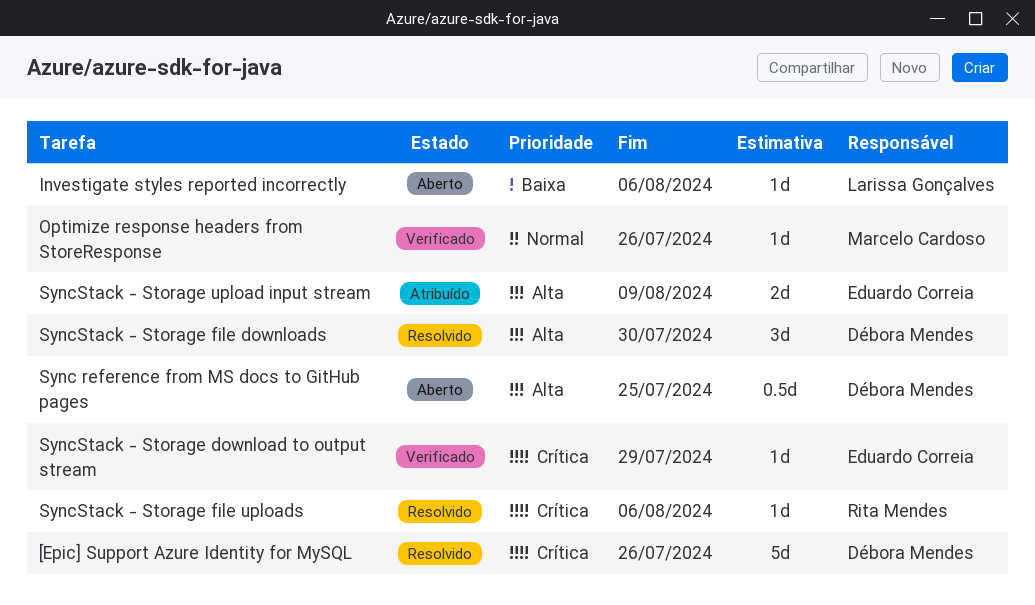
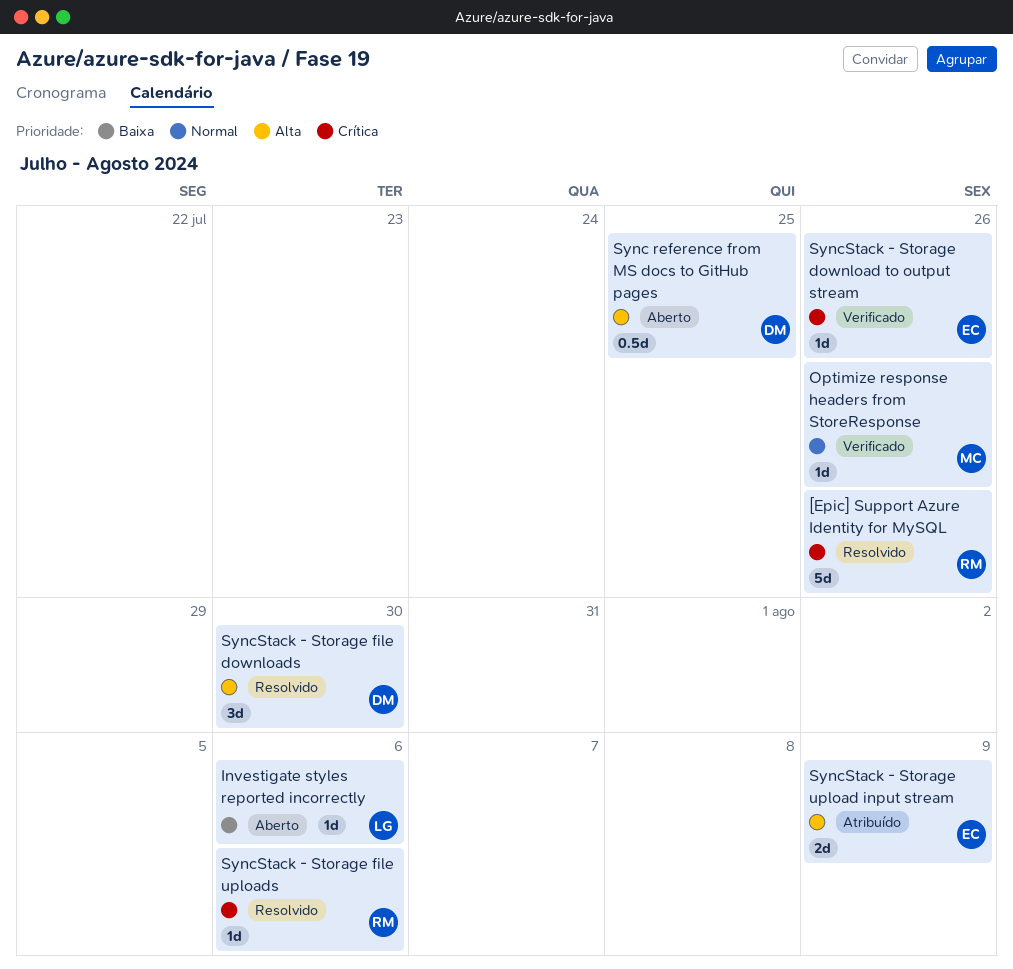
[Epic] Support Azure Identity for MySQL, owner: Débora Mendes -> Rita Mendes
SyncStack - Storage download to output stream, due: Jul 29 -> Jul 26

